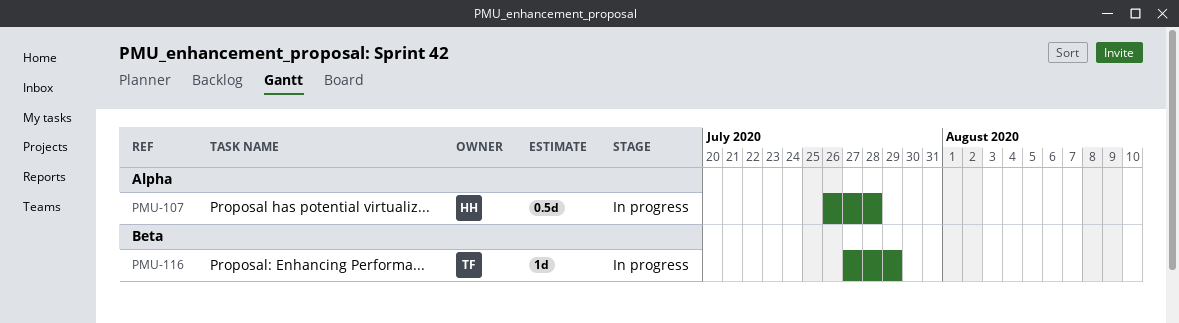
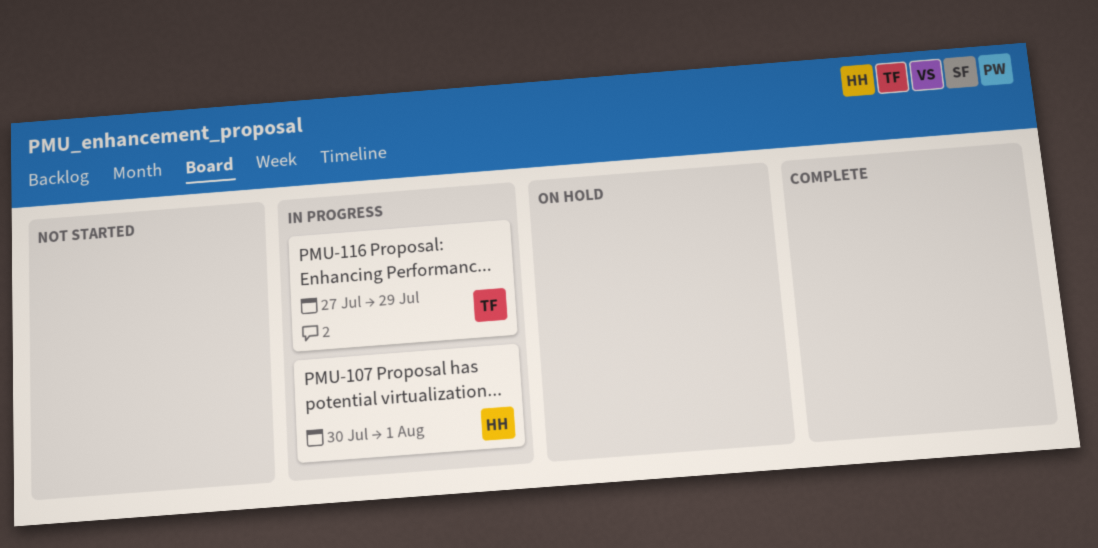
PMU-107, start: Jul 26 -> Jul 30
PMU-107, due: Jul 28 -> Aug 1

